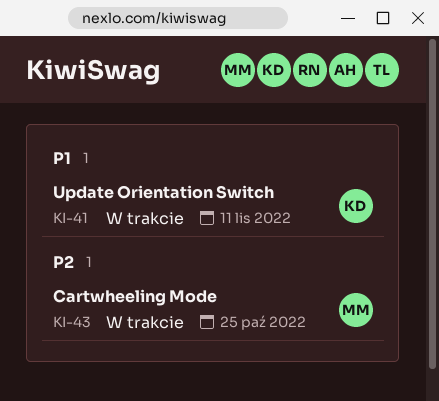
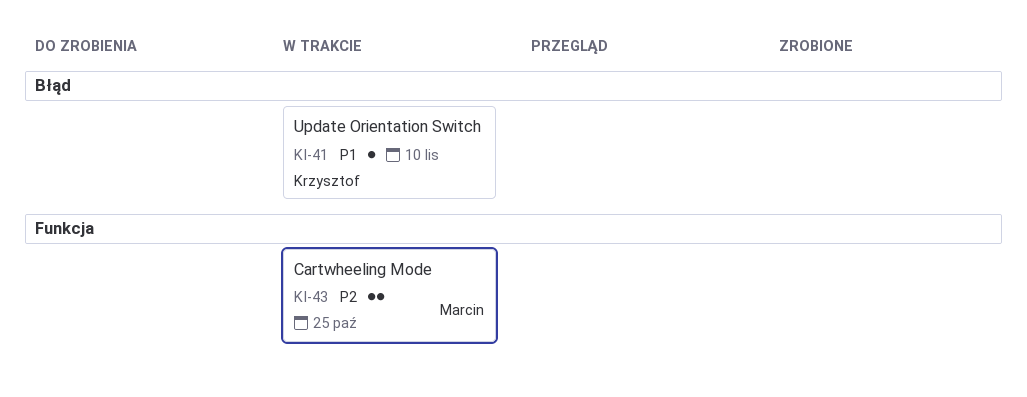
KI-41, due: Nov 11 -> Nov 10

